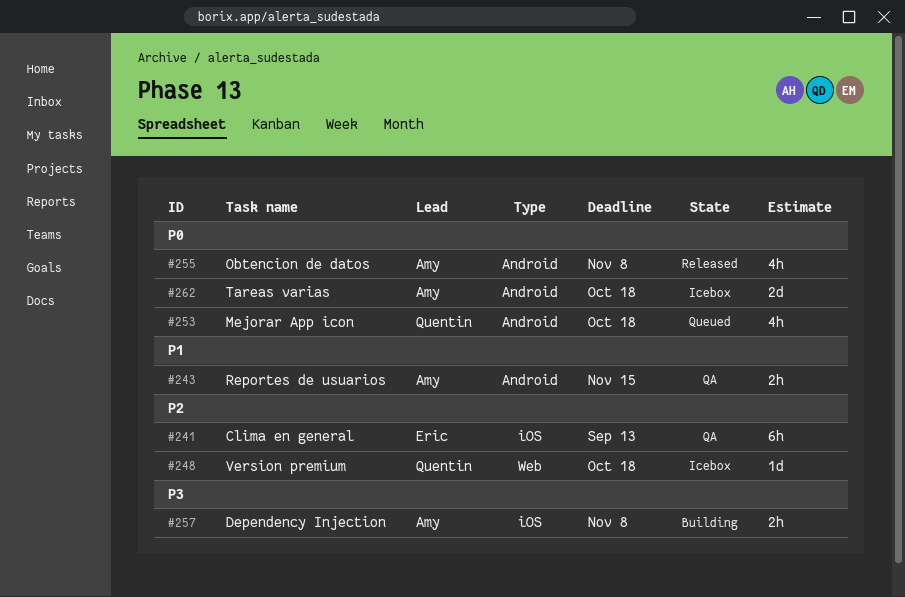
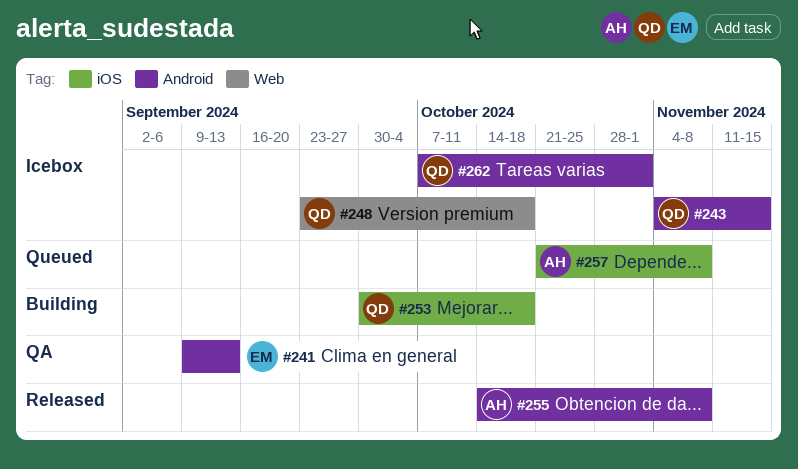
#241, label: iOS -> Android
#243, status: QA -> Icebox
#243, owner: Amy -> Quentin
#253, status: Queued -> Building
#253, label: Android -> iOS
#257, status: Building -> Queued
#262, owner: Amy -> Quentin
#262, due: Oct 18 -> Nov 1

